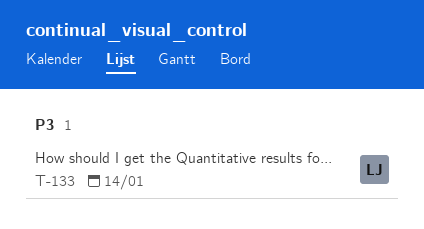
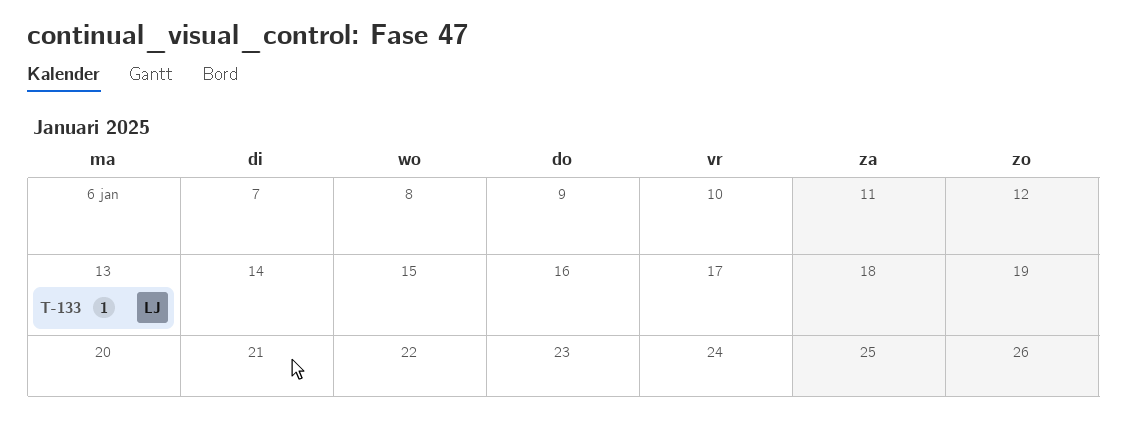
T-133, due: Jan 14 -> Jan 13

